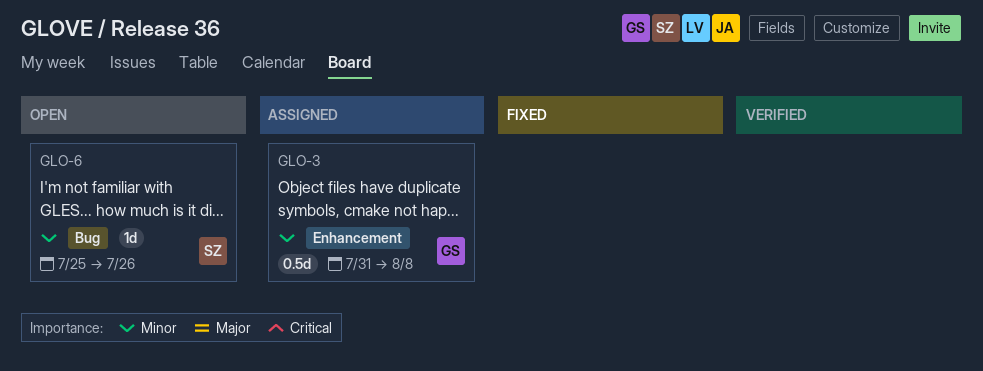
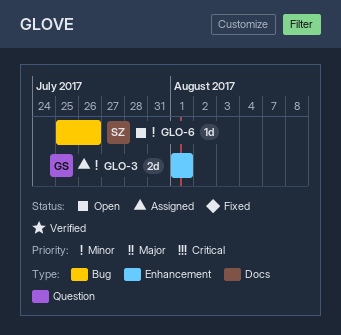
GLO-3, estimate: 0.5d -> 2d
GLO-3, start: Jul 31 -> Aug 1
GLO-3, due: Aug 8 -> Aug 1

